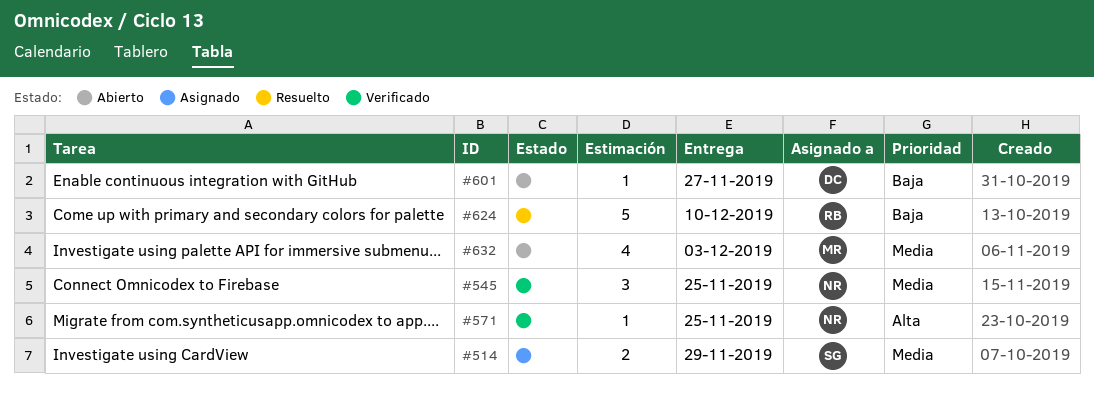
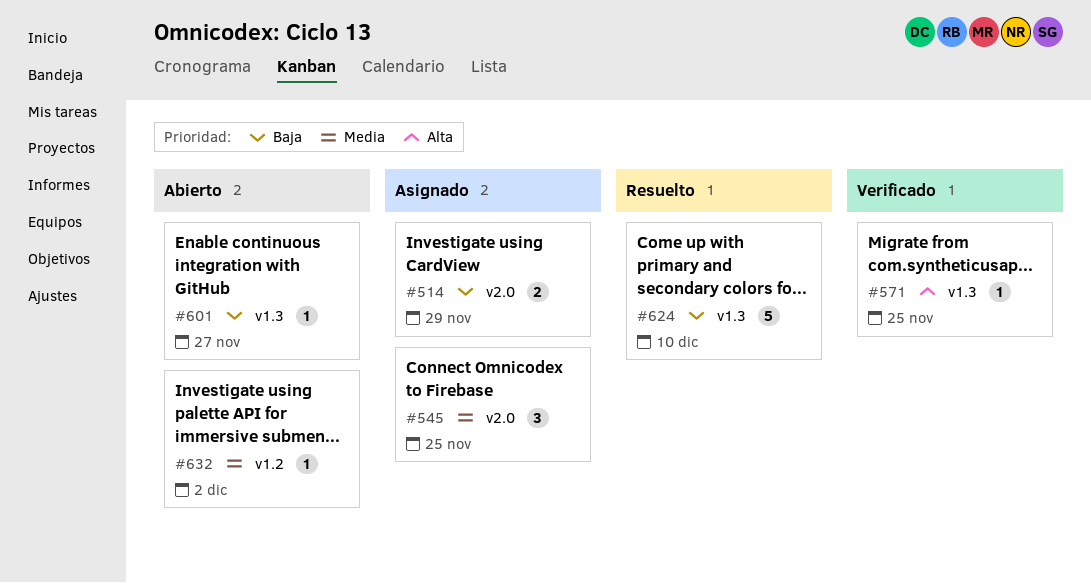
#514, priority: Media -> Baja
#545, status: Verificado -> Asignado
#632, estimate: 4 -> 1
#632, due: Dec 3 -> Dec 2

